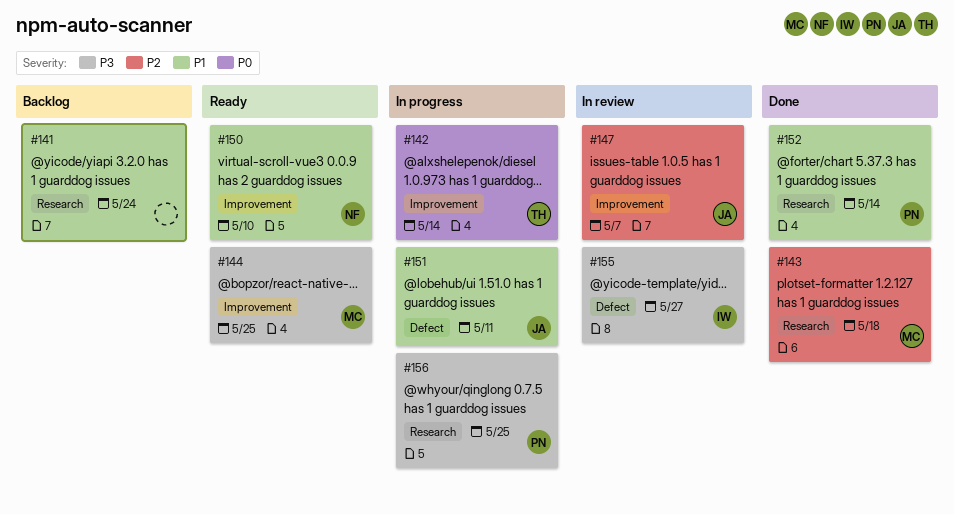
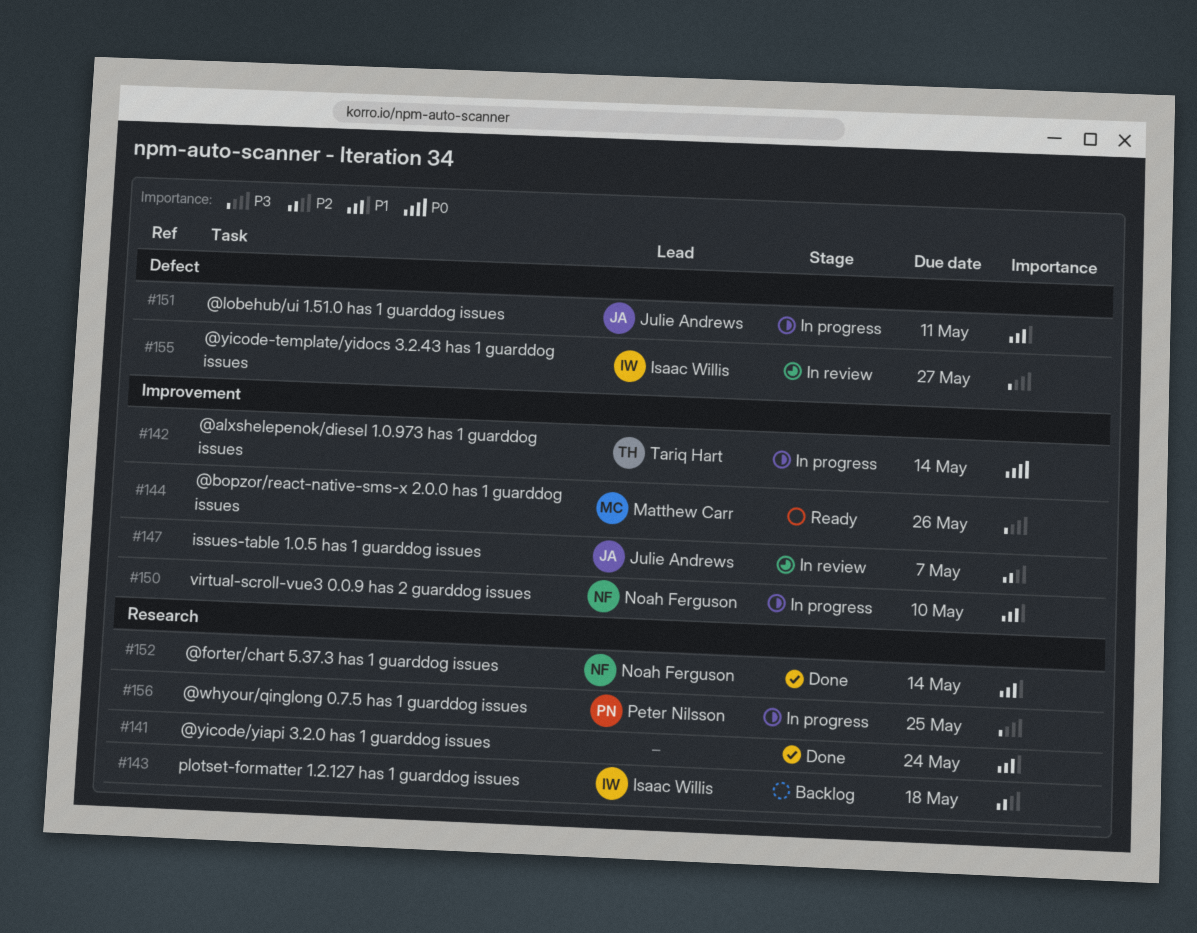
#141, status: Backlog -> Done
#143, status: Done -> Backlog
#143, owner: Matthew Carr -> Isaac Willis
#144, due: May 25 -> May 26
#150, status: Ready -> In progress
#152, owner: Peter Nilsson -> Noah Ferguson

